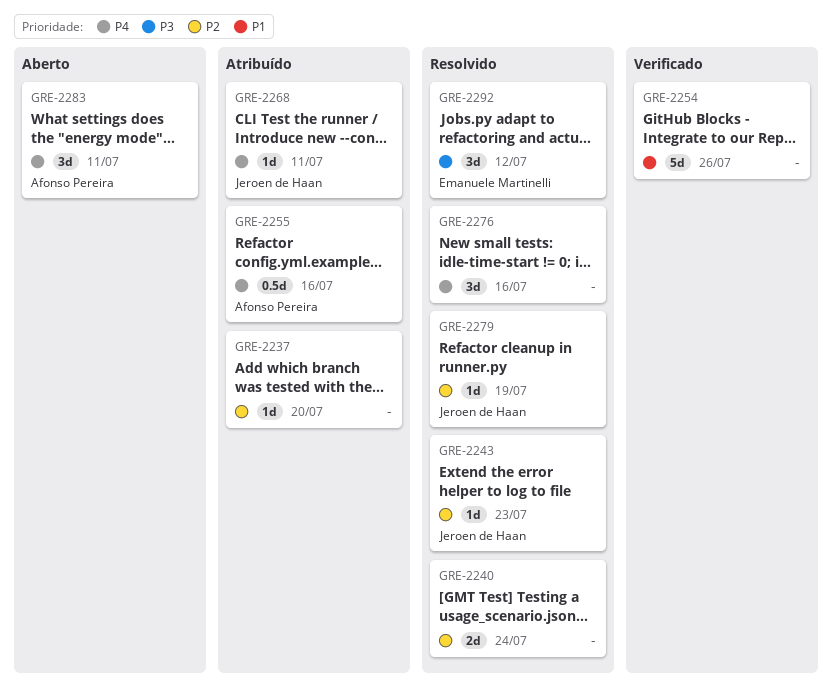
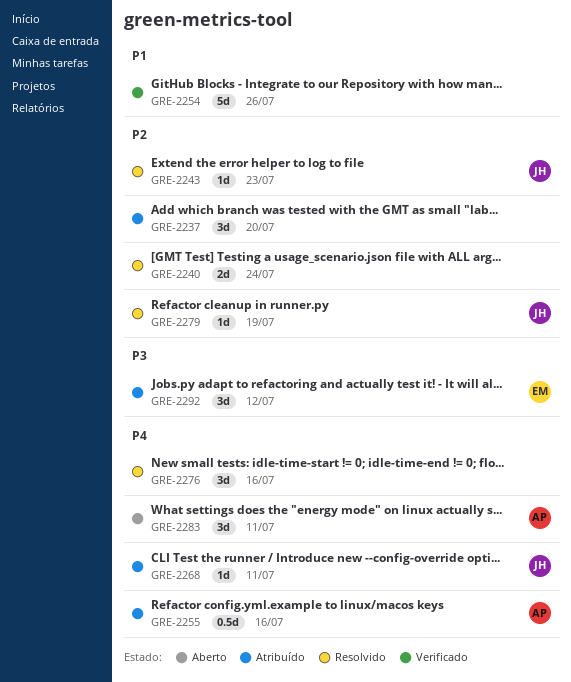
GRE-2237, estimate: 1d -> 3d
GRE-2292, status: Resolvido -> Atribuído

